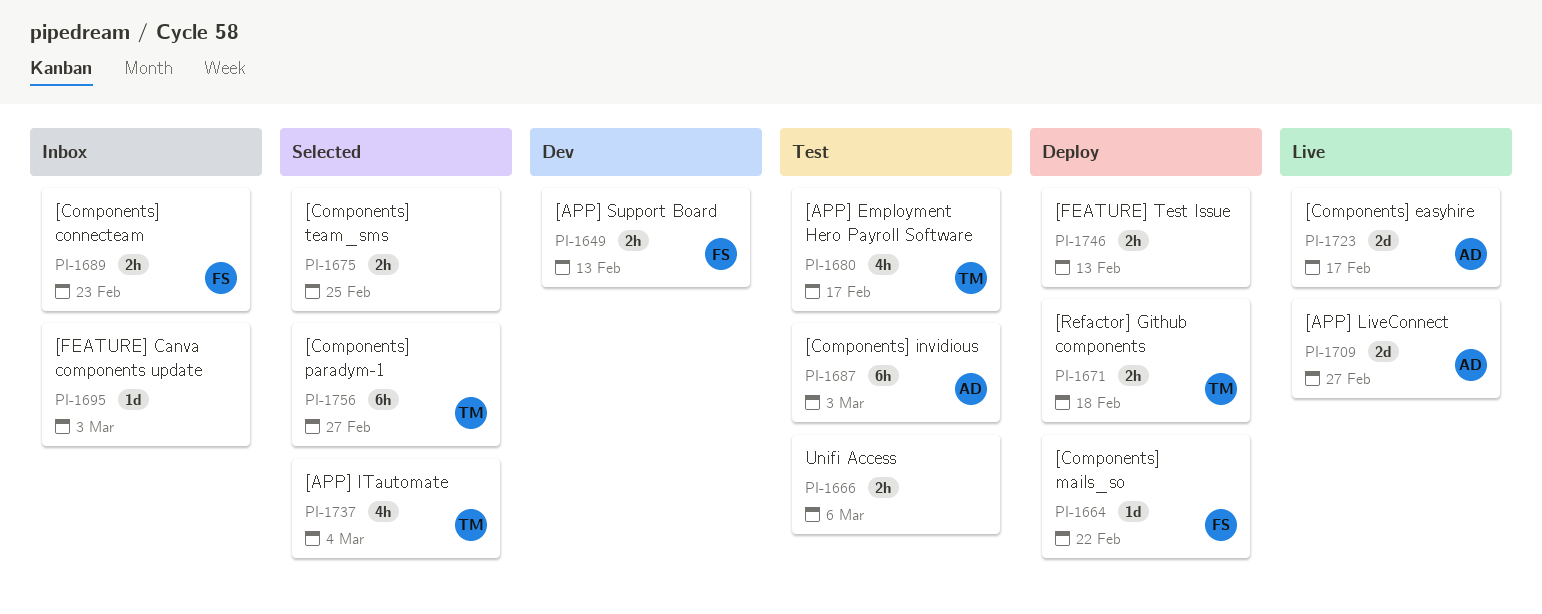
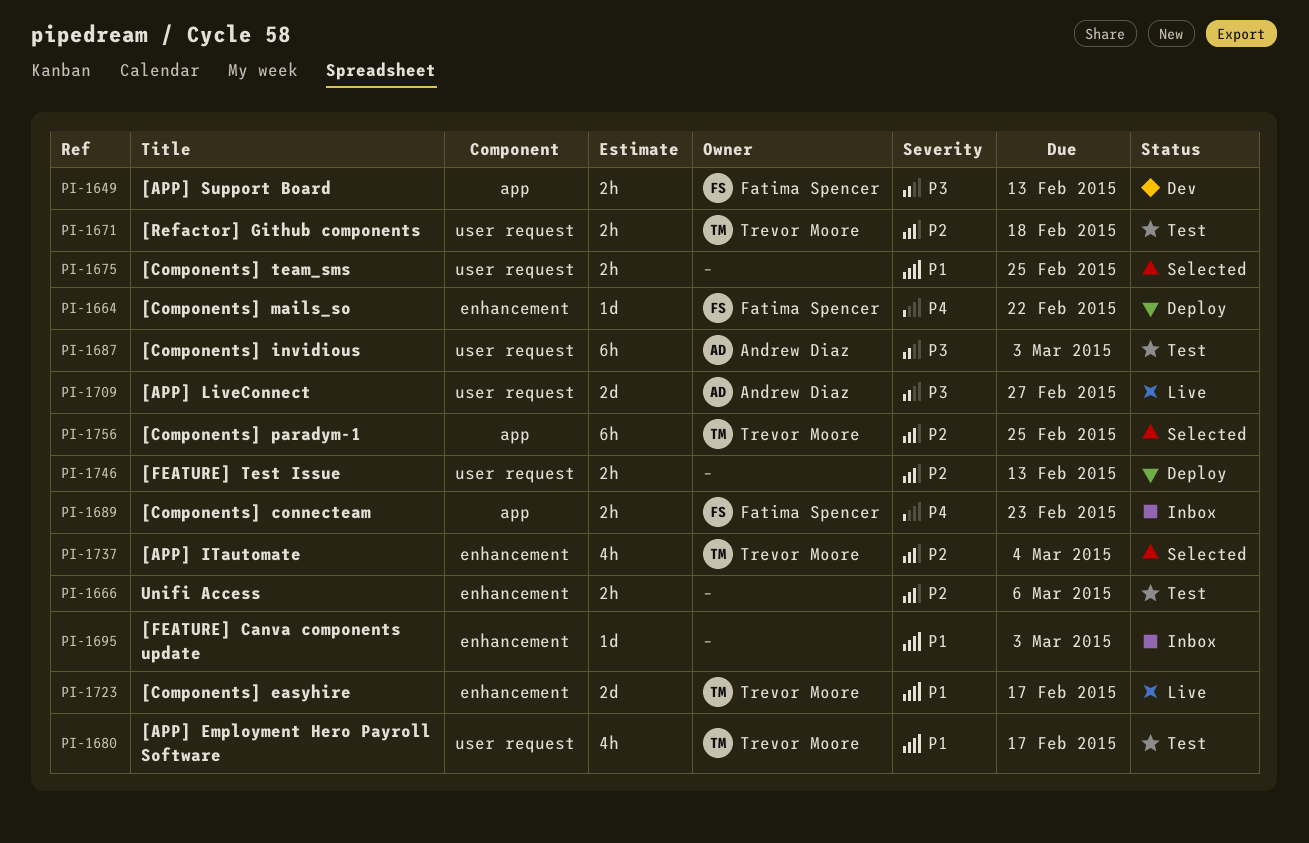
PI-1671, status: Deploy -> Test
PI-1723, owner: Andrew Diaz -> Trevor Moore
PI-1756, due: Feb 27 -> Feb 25

